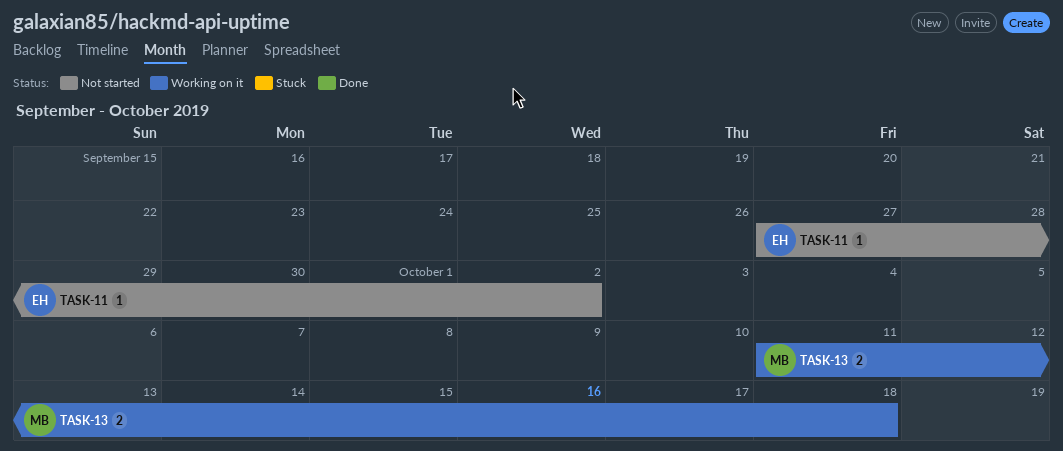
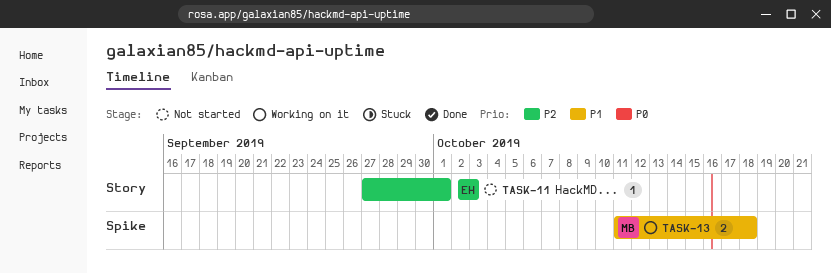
TASK-11, due: Oct 2 -> Oct 1

